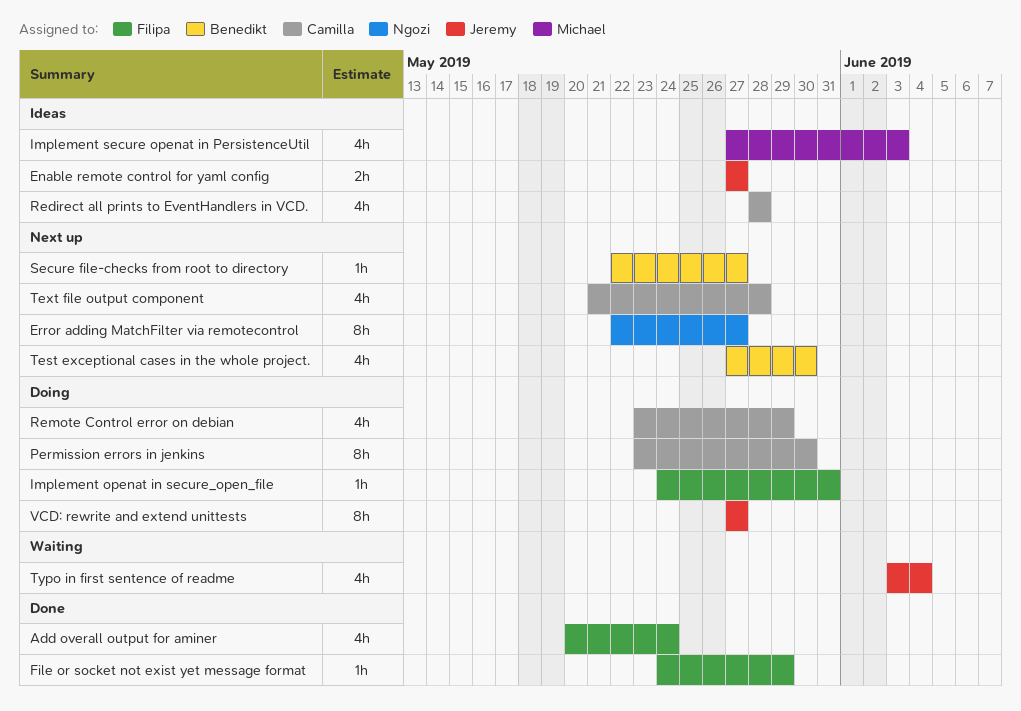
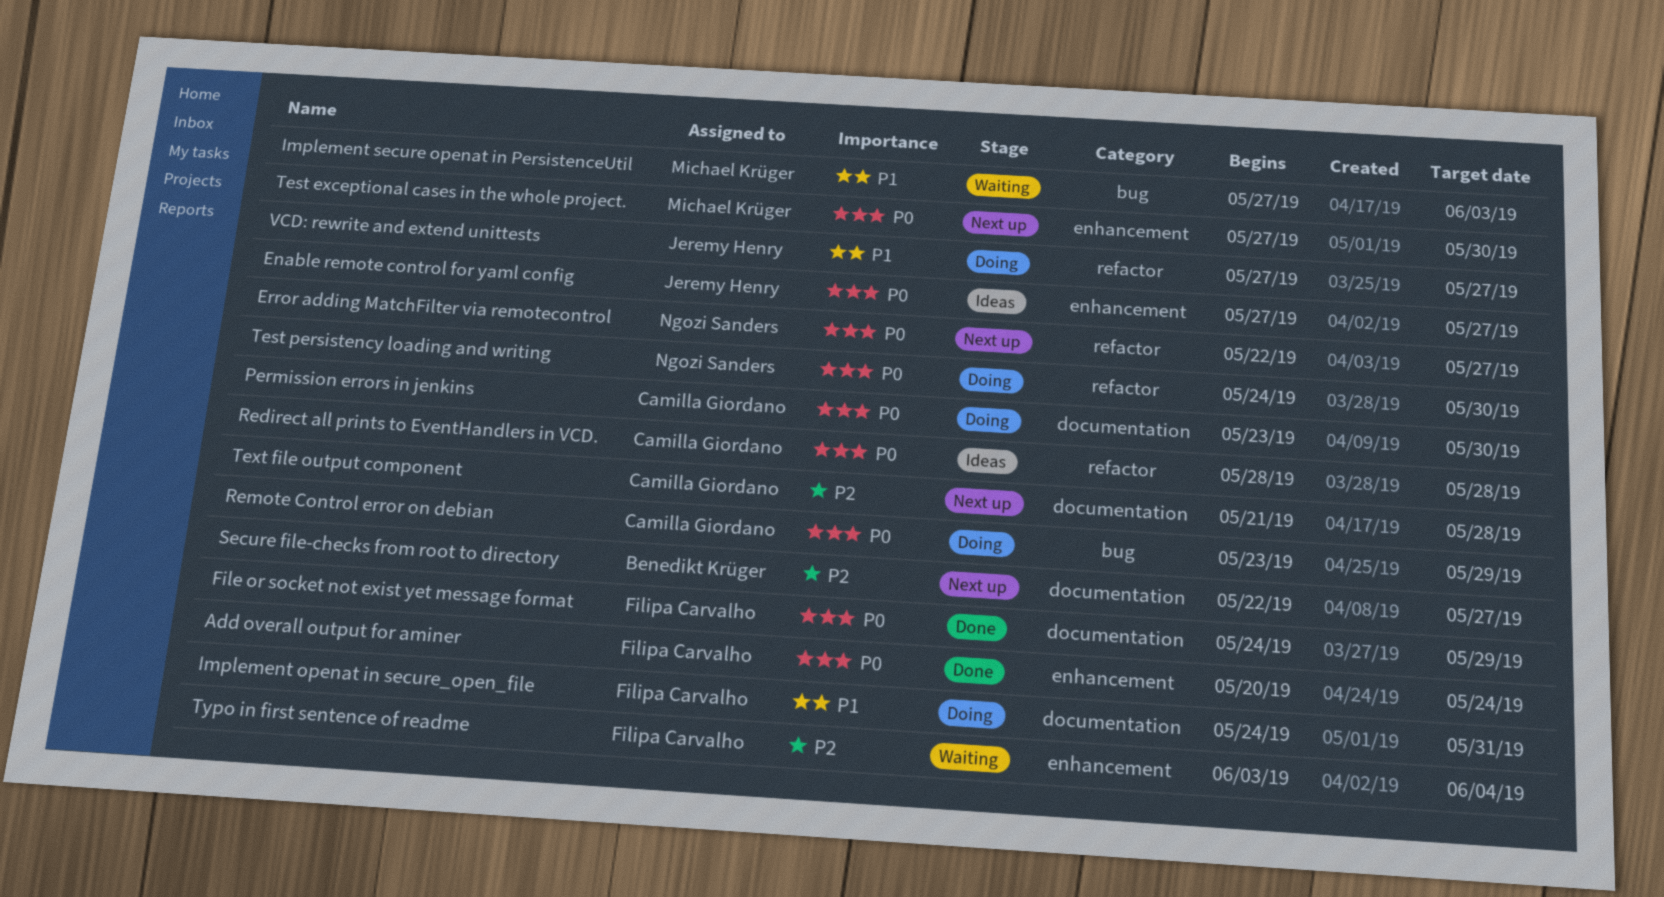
Implement secure openat in PersistenceUtil, status: Ideas -> Waiting
Test exceptional cases in the whole project., owner: Benedikt Krüger -> Michael Krüger
Test persistency loading and writing: none -> present
Typo in first sentence of readme, owner: Jeremy Henry -> Filipa Carvalho

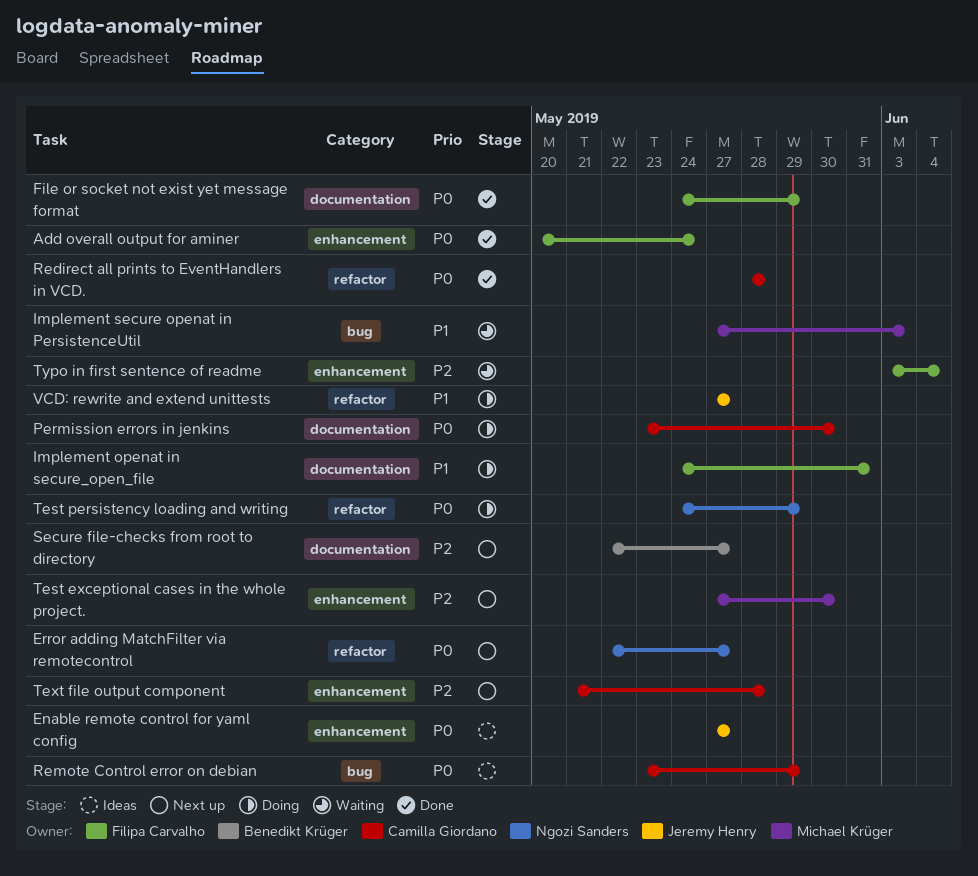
Redirect all prints to EventHandlers in VCD., status: Ideas -> Done
Remote Control error on debian, status: Doing -> Ideas
Test exceptional cases in the whole project., priority: P0 -> P2
Test persistency loading and writing, due: May 30 -> May 29
Text file output component, label: documentation -> enhancement

